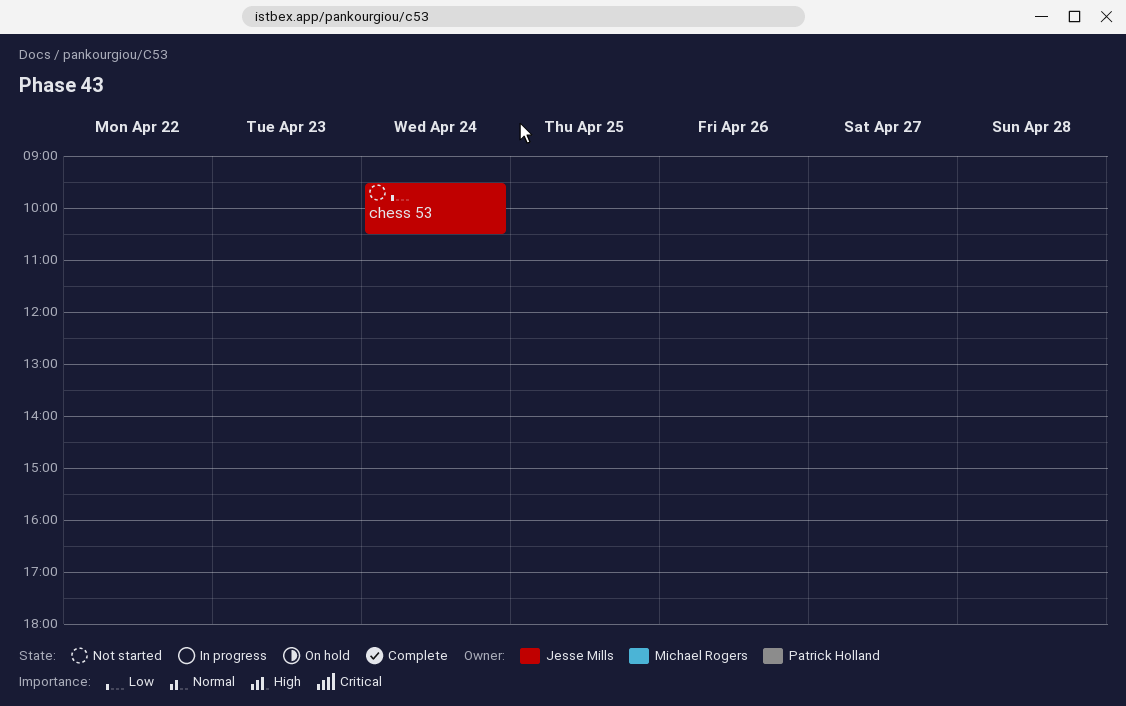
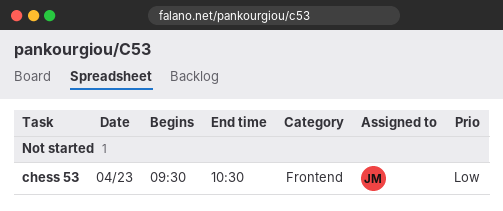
chess 53, day: Apr 24 -> Apr 23

